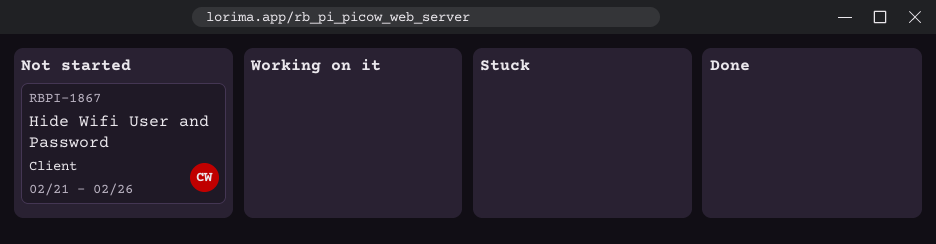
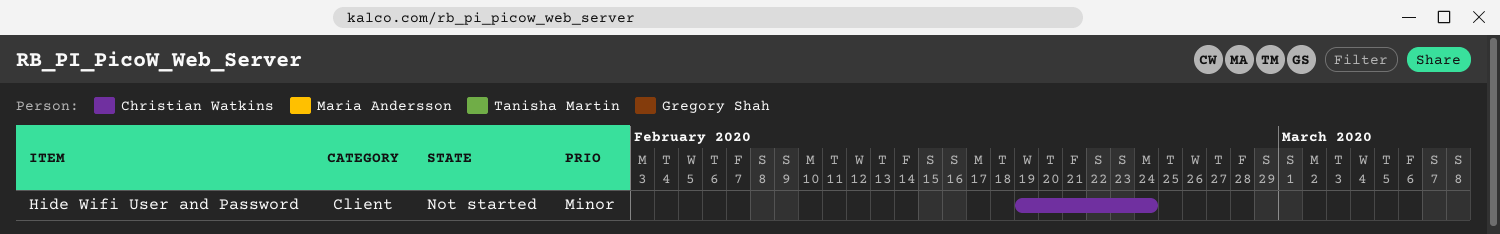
Hide Wifi User and Password, start: Feb 21 -> Feb 19
Hide Wifi User and Password, due: Feb 26 -> Feb 24

